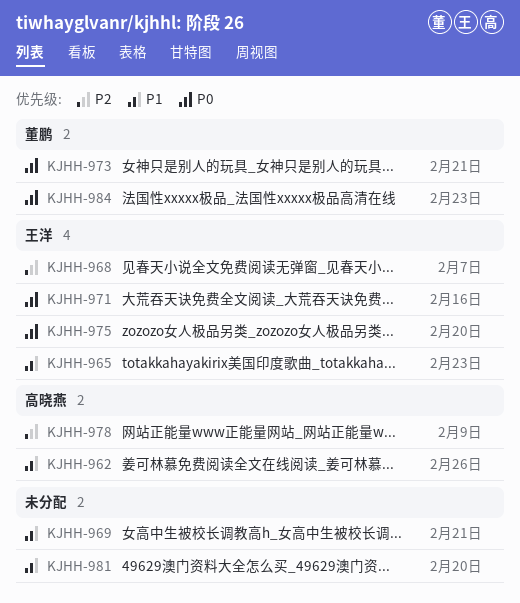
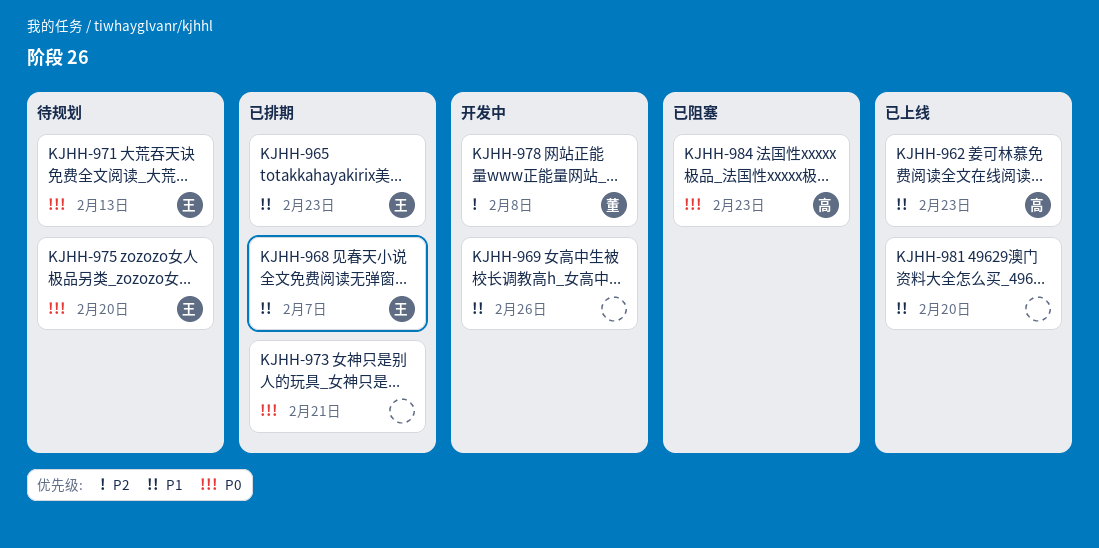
KJHH-962, due: Feb 26 -> Feb 23
KJHH-968, priority: P2 -> P1
KJHH-969, due: Feb 21 -> Feb 26
KJHH-971, due: Feb 16 -> Feb 13
KJHH-973, owner: 董鹏 -> none
KJHH-978, owner: 高晓燕 -> 董鹏
KJHH-978, due: Feb 9 -> Feb 8
KJHH-984, owner: 董鹏 -> 高晓燕

